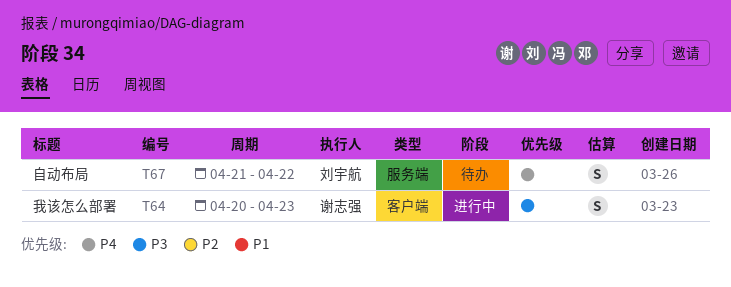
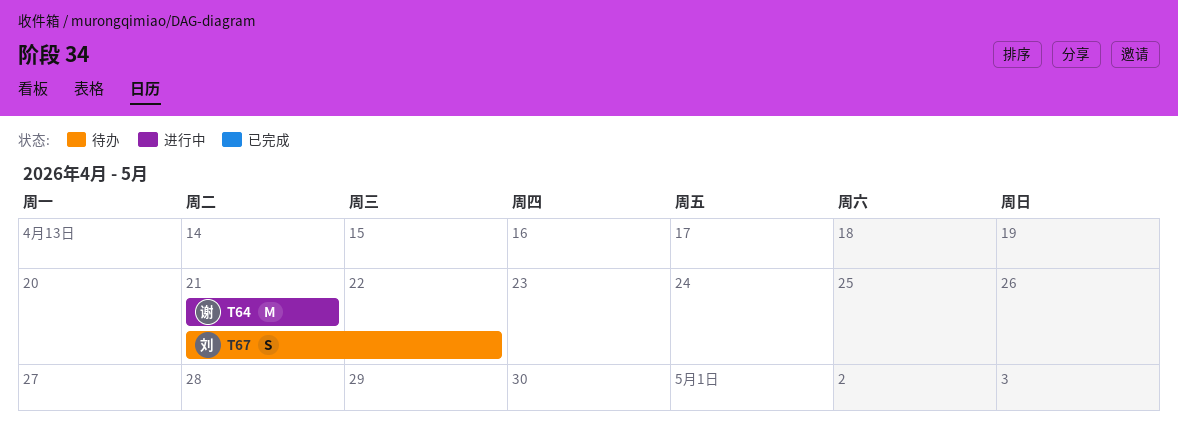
T64, estimate: S -> M
T64, start: Apr 20 -> Apr 21
T64, due: Apr 23 -> Apr 21

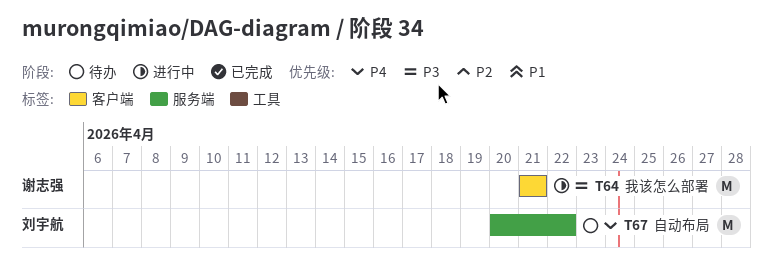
T67, estimate: S -> M
T67, start: Apr 21 -> Apr 20

